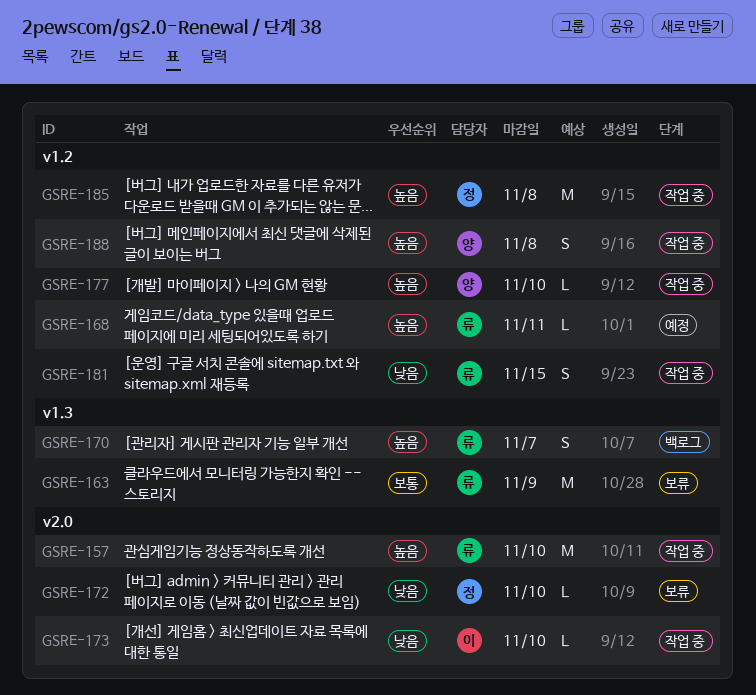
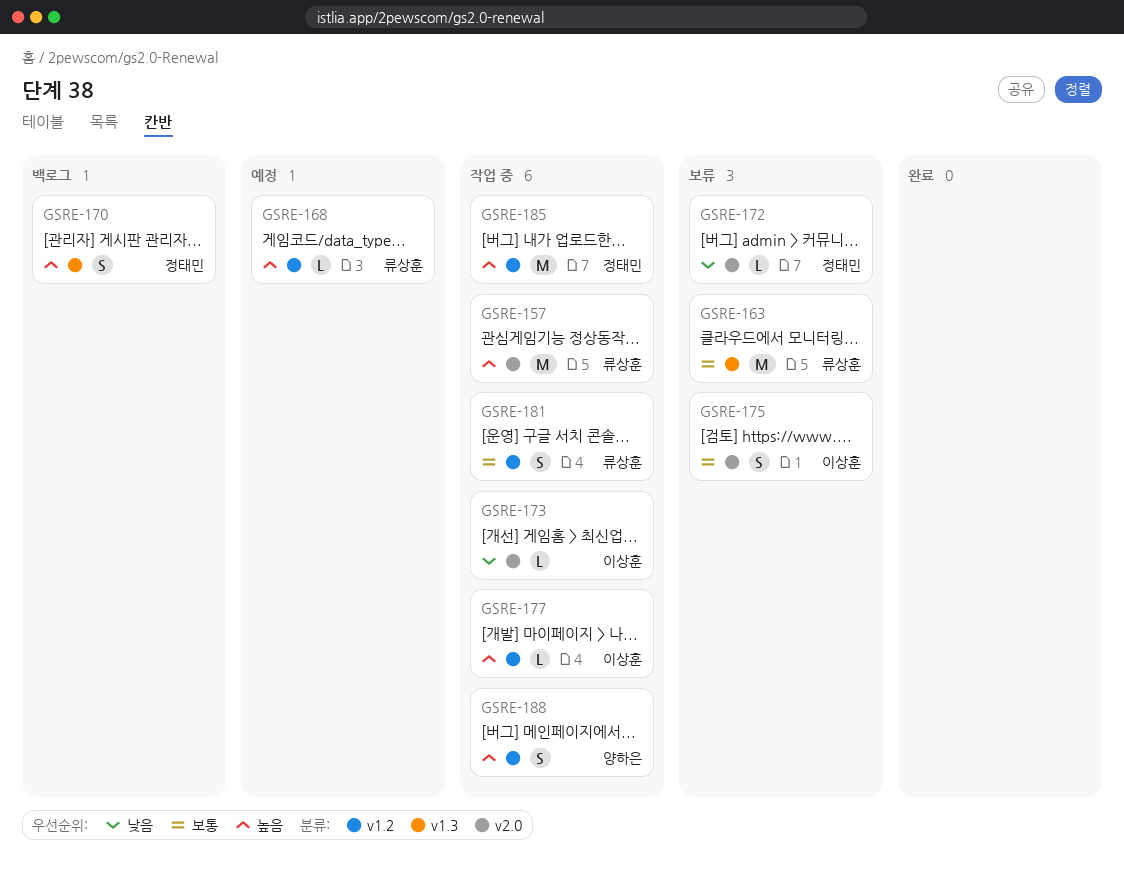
GSRE-170, owner: 류상훈 -> 정태민
GSRE-175: none -> present
GSRE-177, owner: 양하은 -> 이상훈
GSRE-181, priority: 낮음 -> 보통

